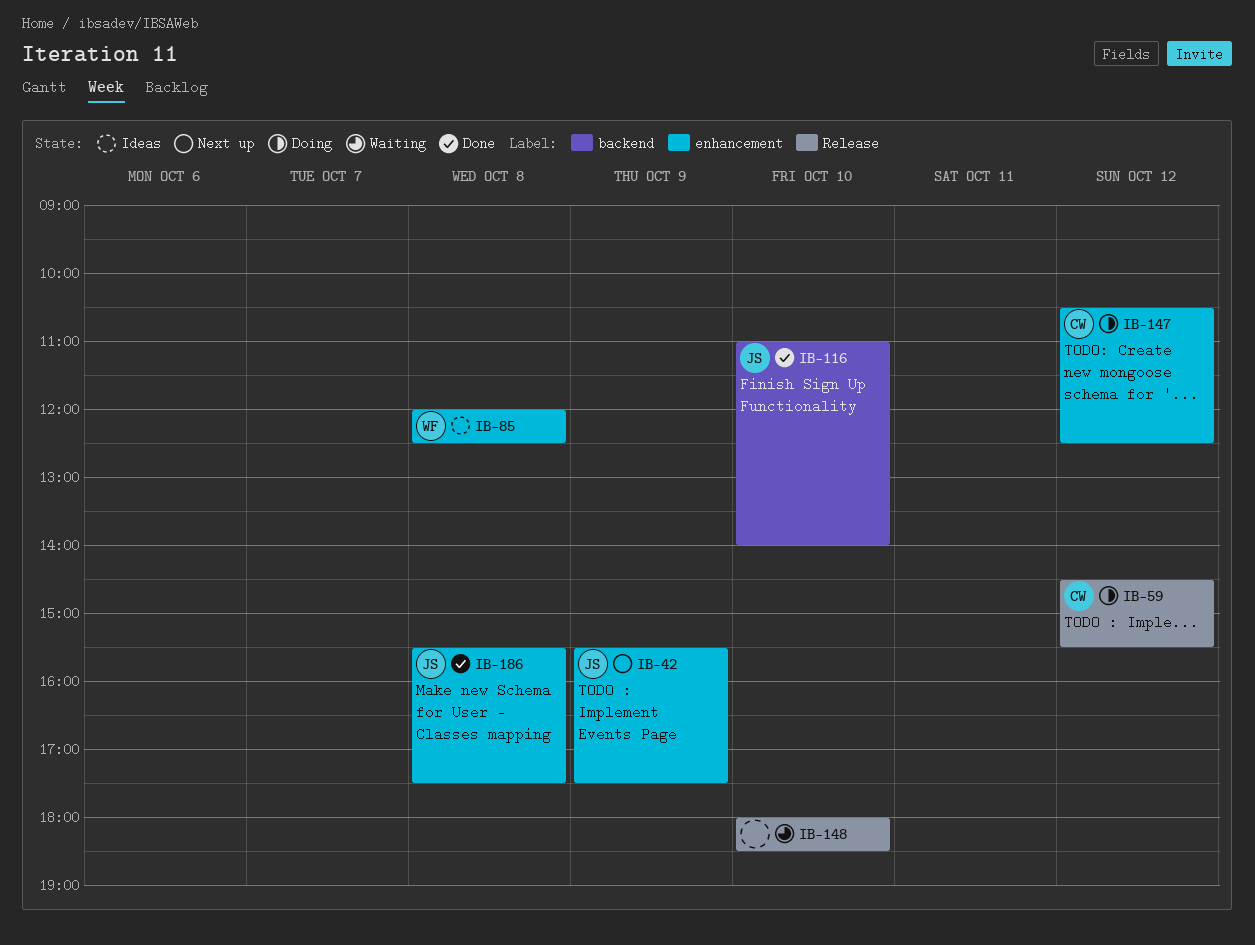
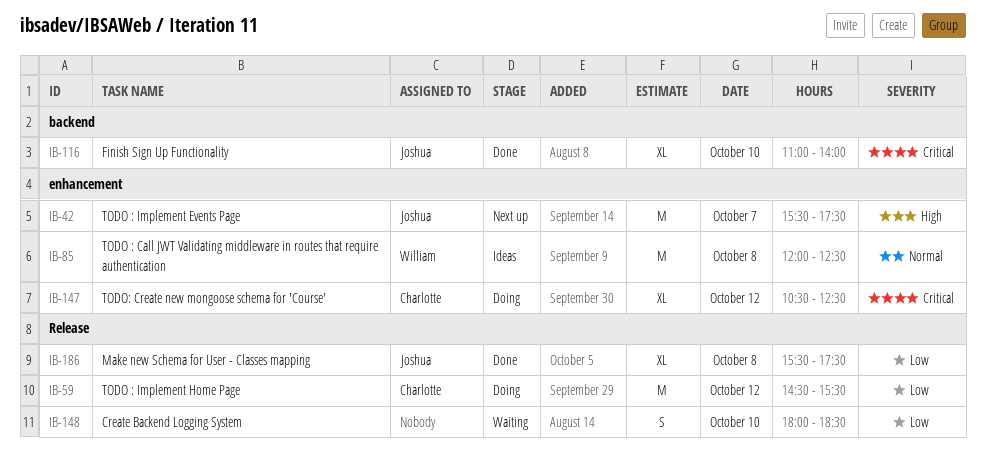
IB-42, day: Oct 9 -> Oct 7
IB-186, label: enhancement -> Release

